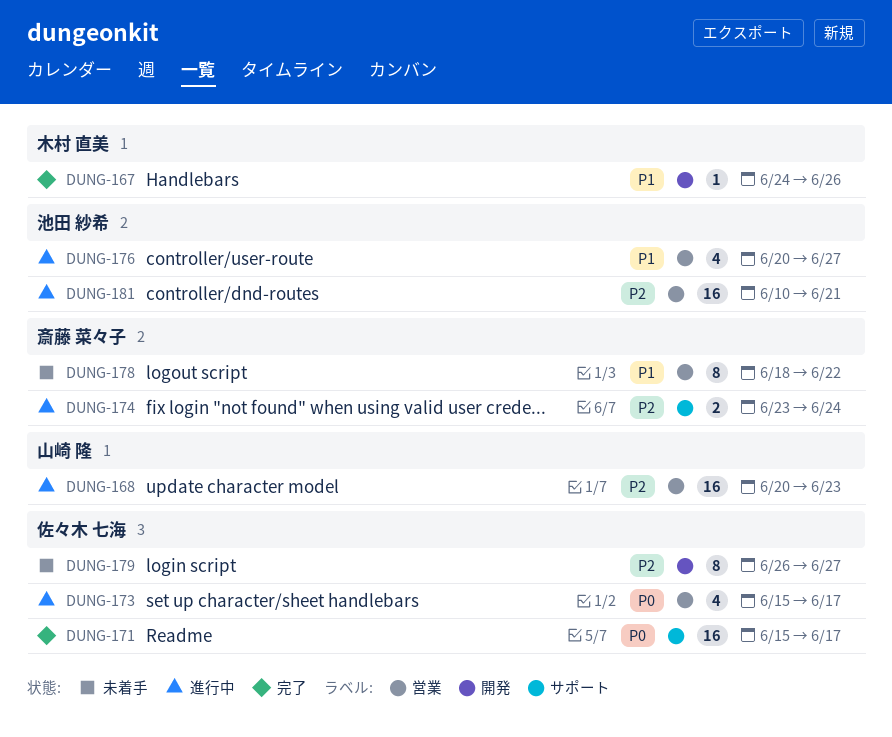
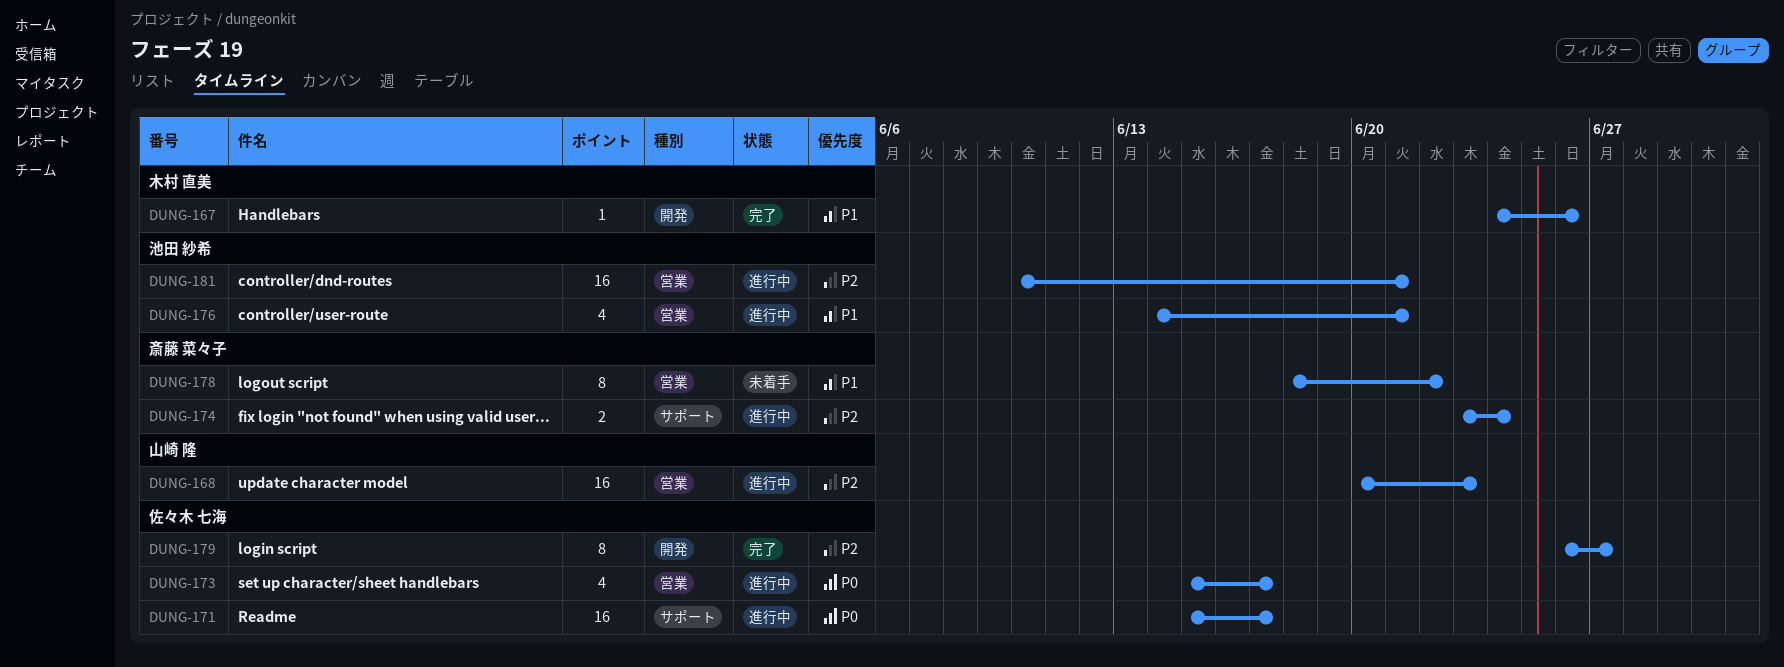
DUNG-171, status: 完了 -> 進行中
DUNG-176, start: Jun 20 -> Jun 14
DUNG-176, due: Jun 27 -> Jun 21
DUNG-179, status: 未着手 -> 完了

